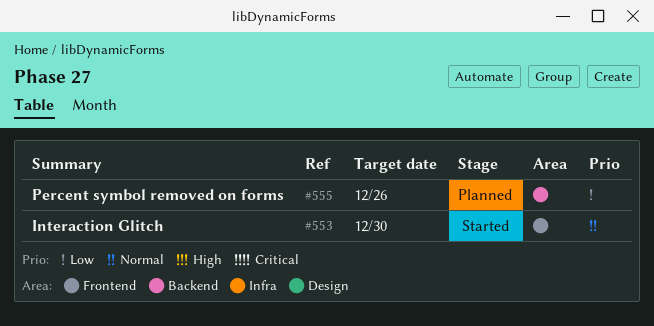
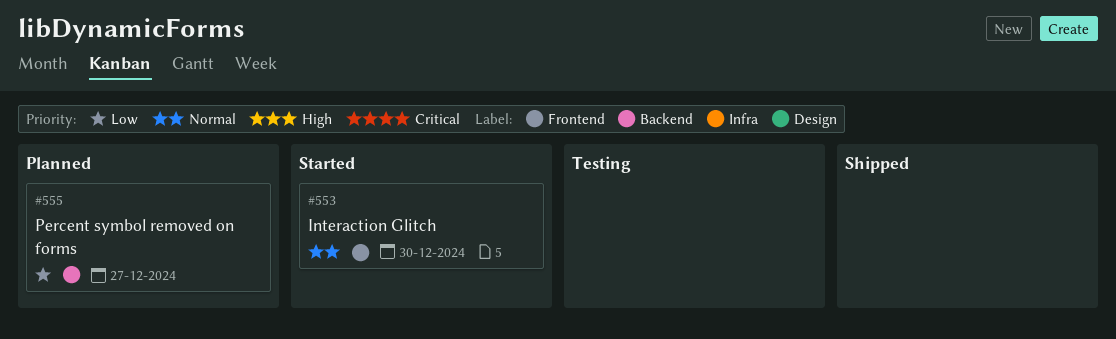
#555, due: Dec 26 -> Dec 27

